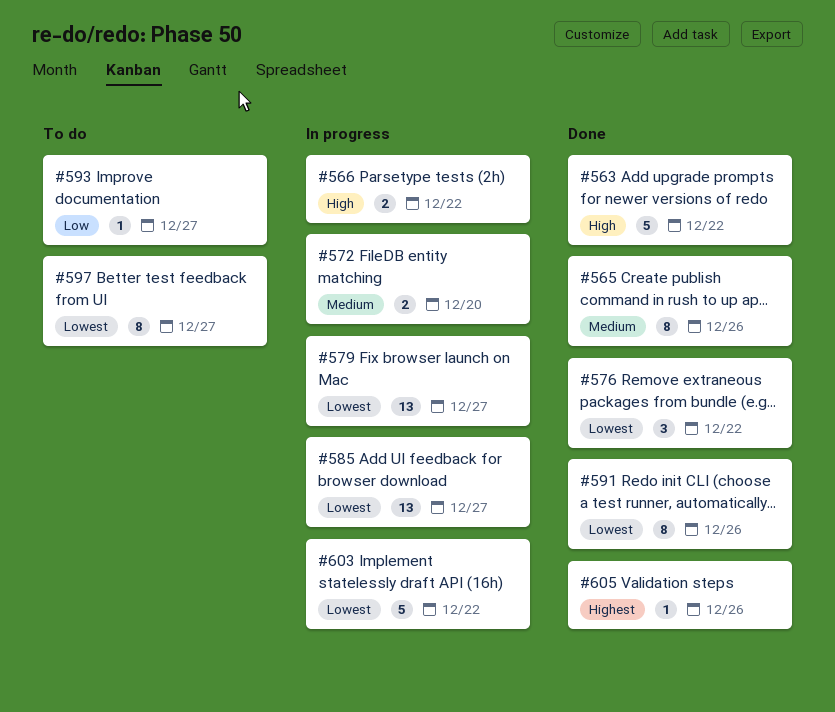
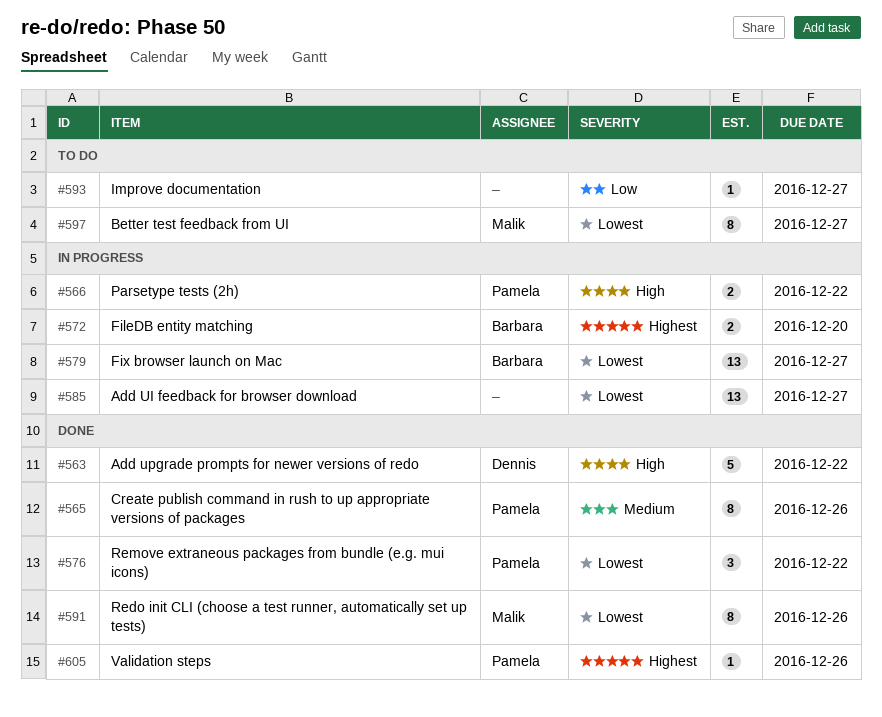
#572, priority: Medium -> Highest
#603: present -> none

